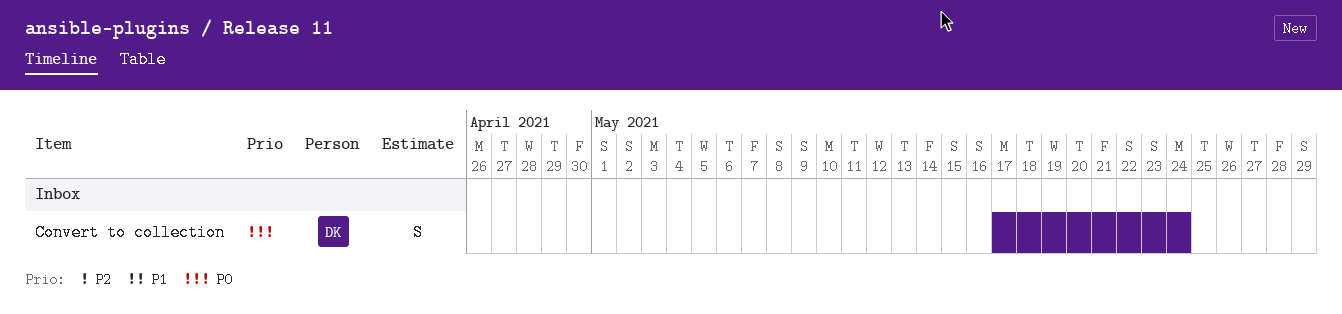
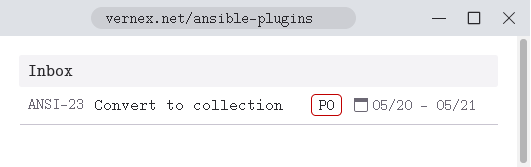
Convert to collection, start: May 17 -> May 20
Convert to collection, due: May 24 -> May 21

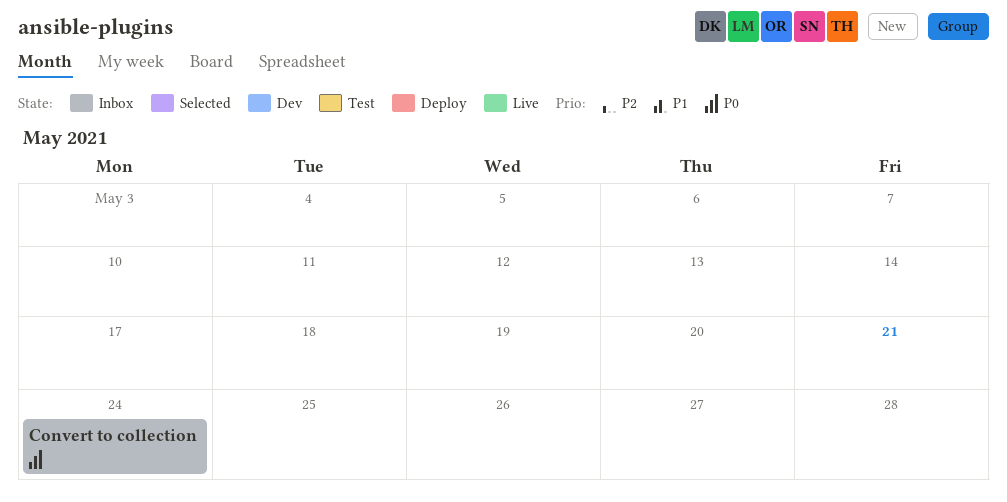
Convert to collection, due: May 21 -> May 24

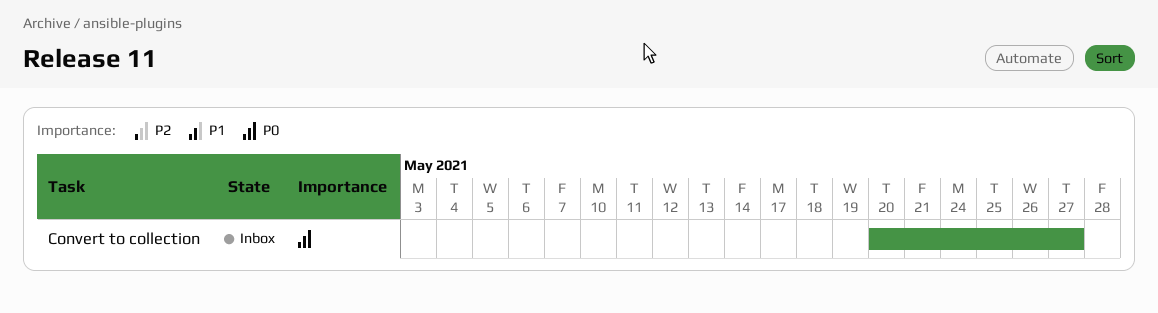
Convert to collection, due: May 24 -> May 27

